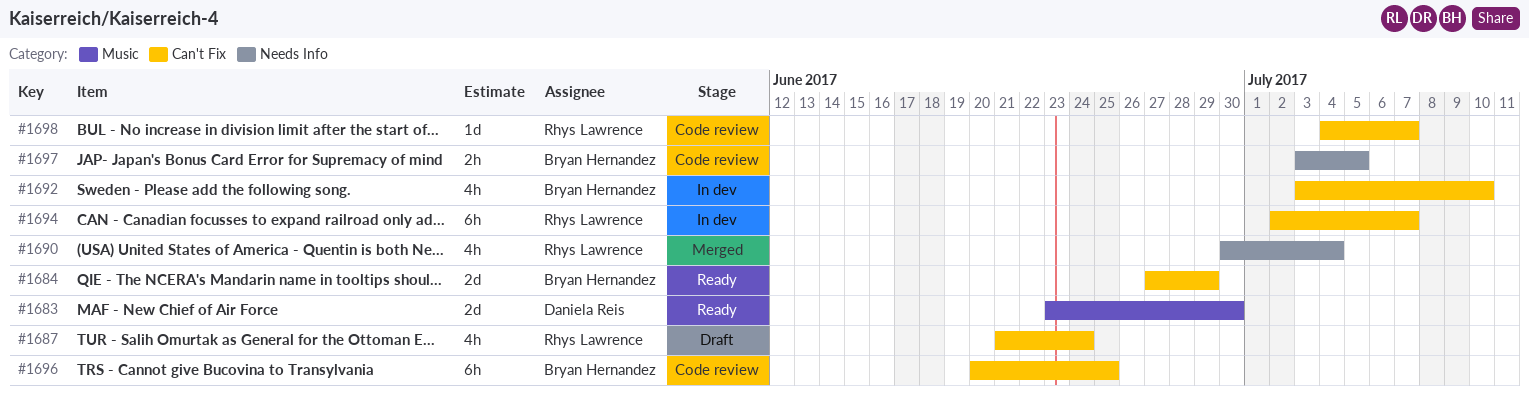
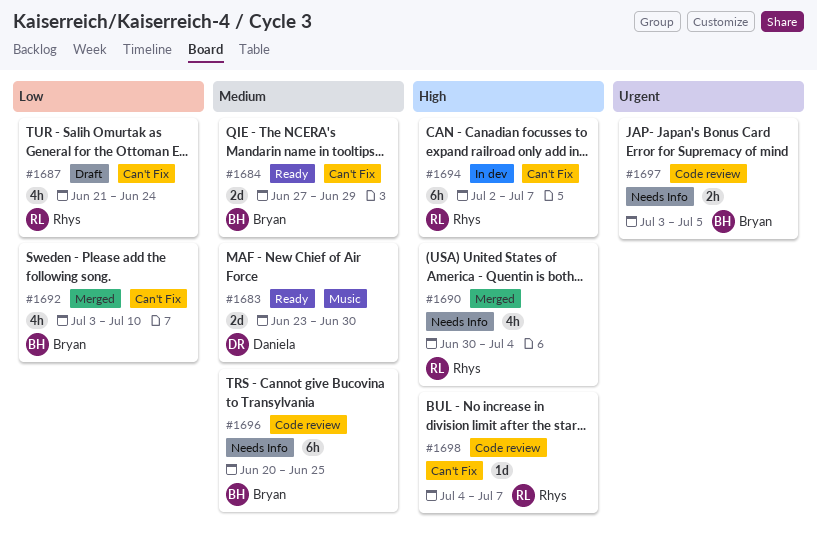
#1692, status: In dev -> Merged
#1696, label: Can't Fix -> Needs Info

